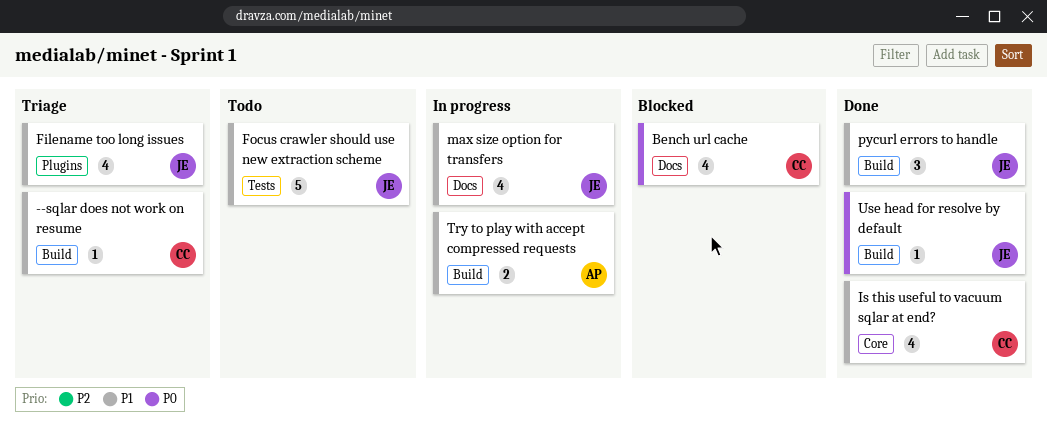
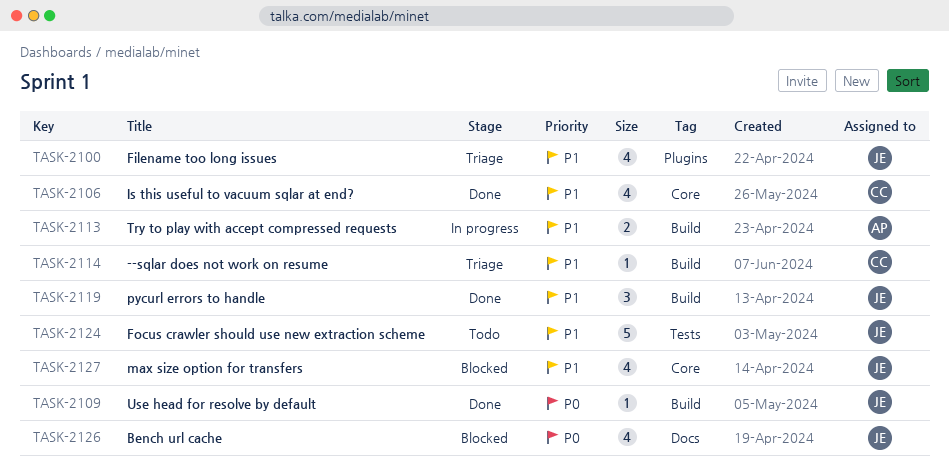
Bench url cache, owner: CC -> JE
max size option for transfers, status: In progress -> Blocked
max size option for transfers, label: Docs -> Core

